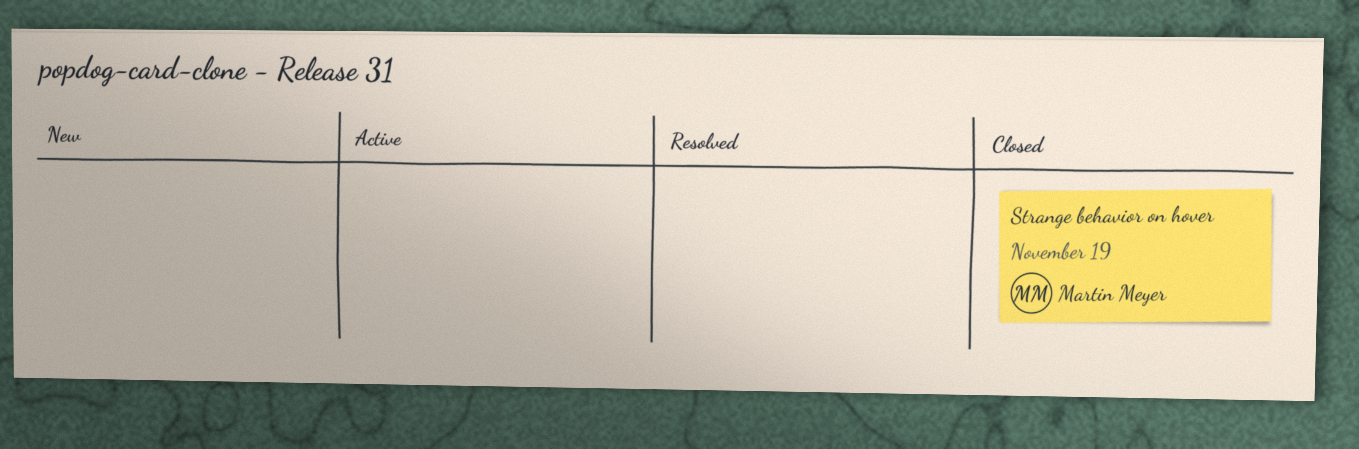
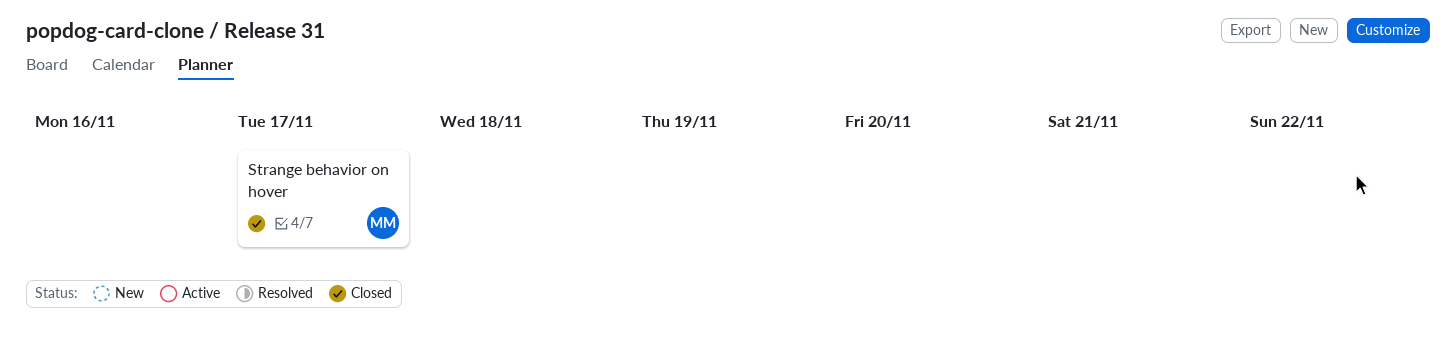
Strange behavior on hover, due: Nov 19 -> Nov 17

